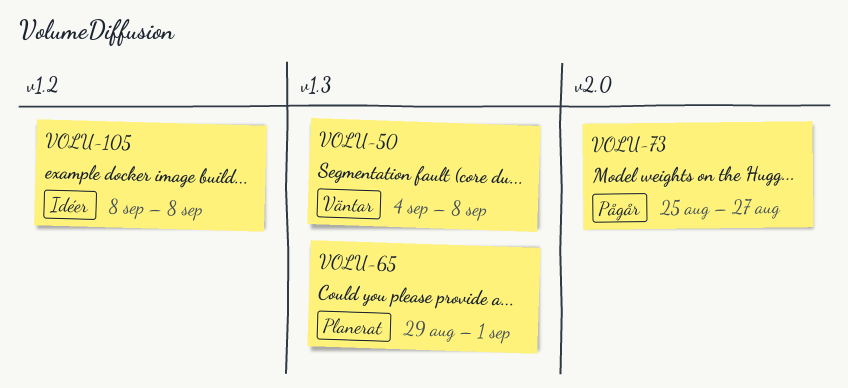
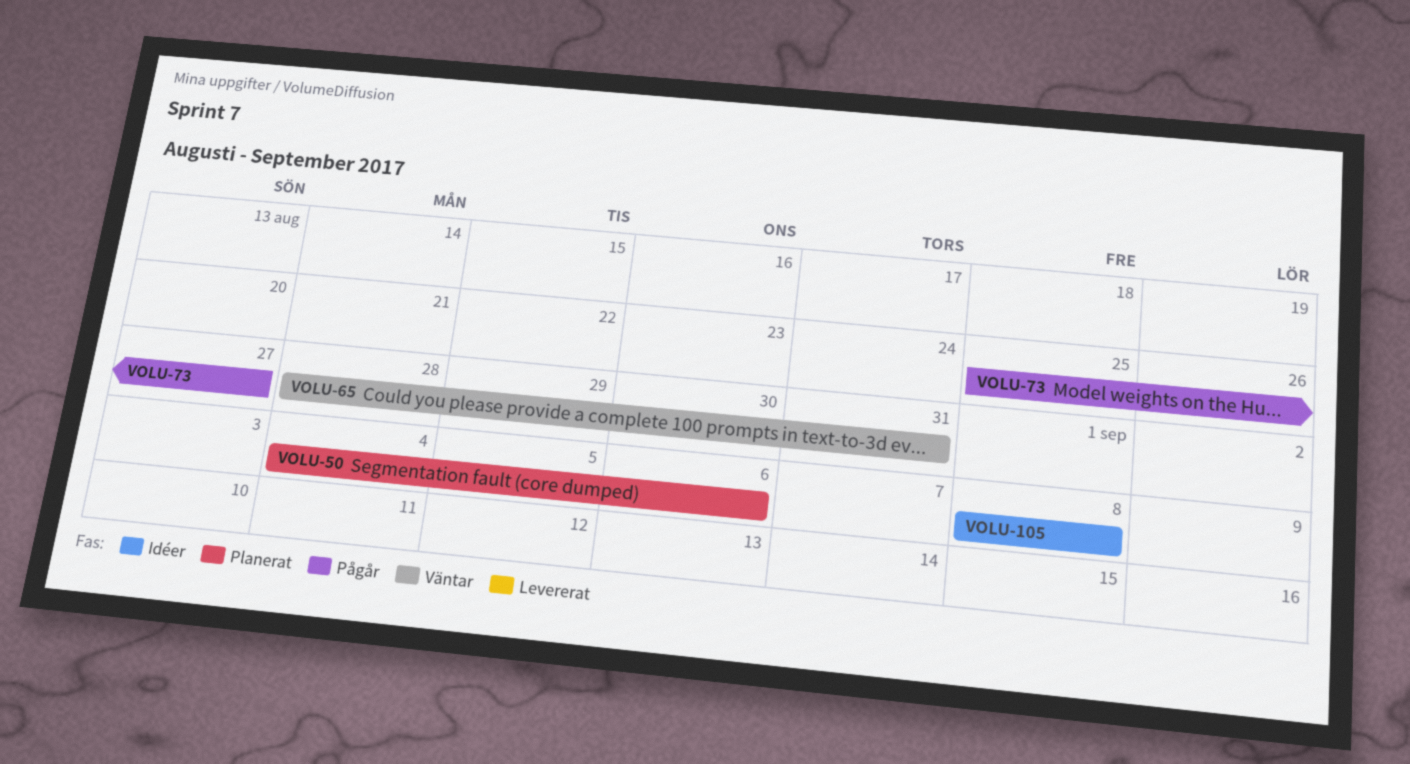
VOLU-50, status: Väntar -> Planerat
VOLU-50, due: Sep 8 -> Sep 6
VOLU-65, status: Planerat -> Väntar
VOLU-65, start: Aug 29 -> Aug 28
VOLU-65, due: Sep 1 -> Aug 31

